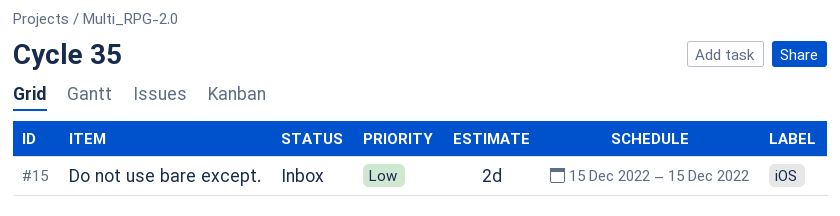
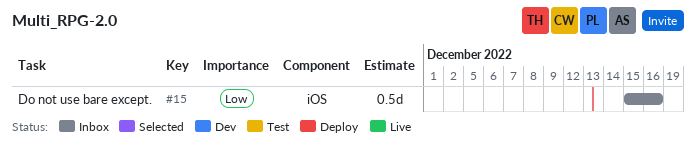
#15, estimate: 2d -> 0.5d
#15, due: Dec 15 -> Dec 16

